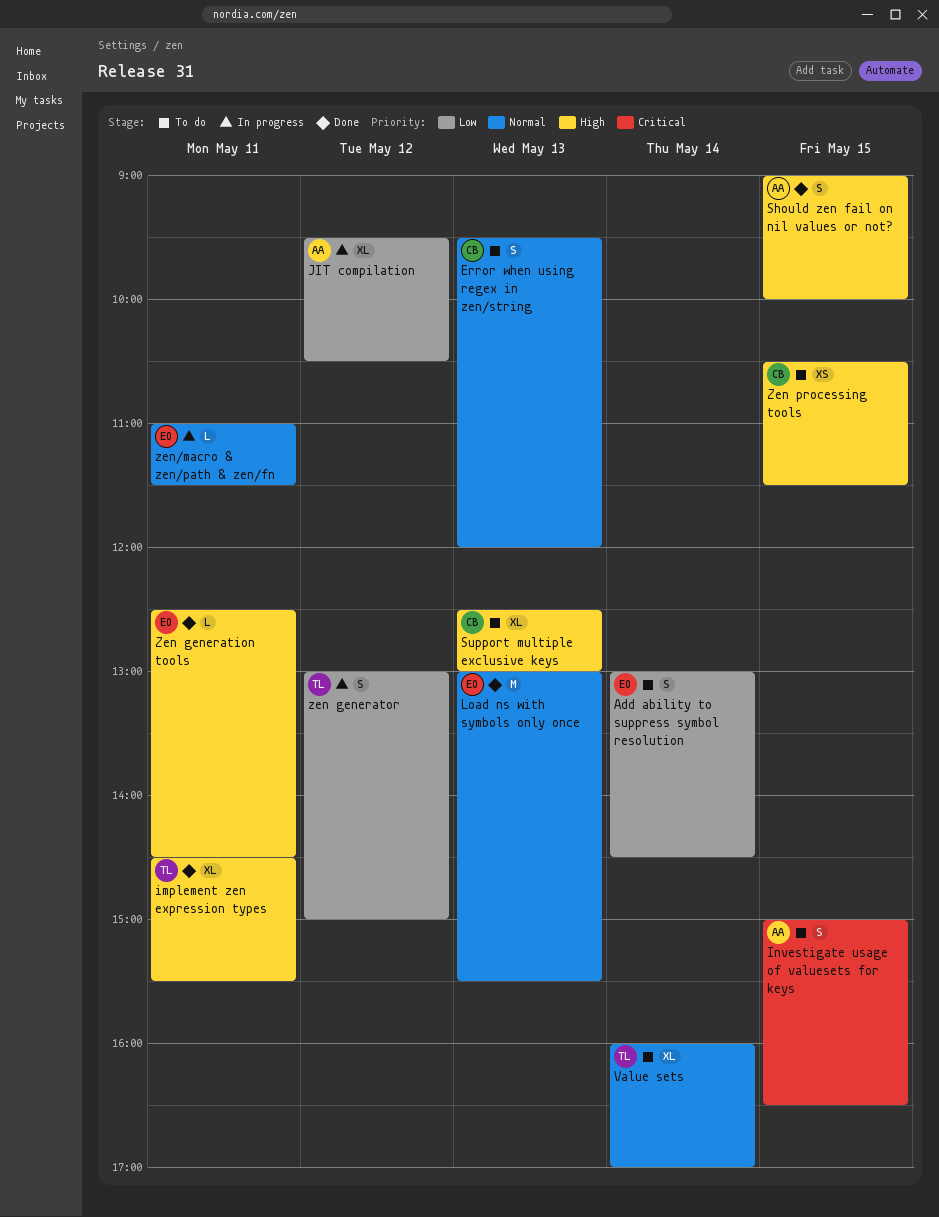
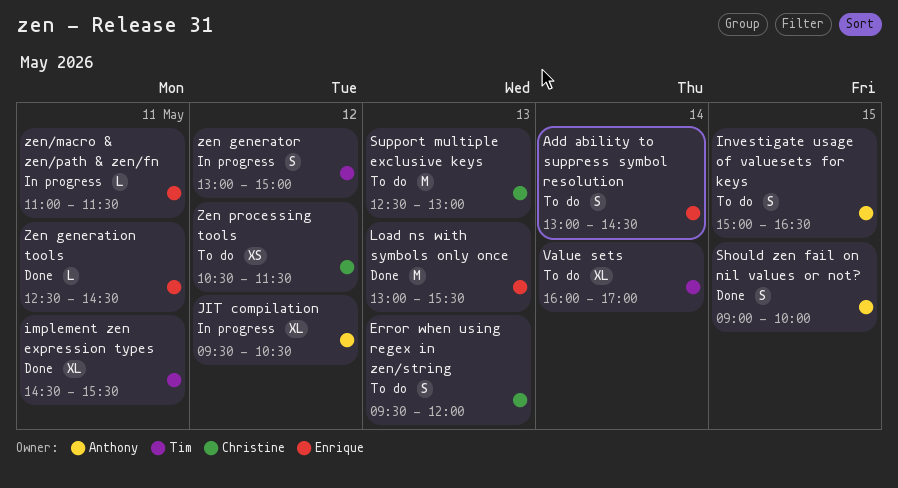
Support multiple exclusive keys, estimate: XL -> M
Zen processing tools, day: May 15 -> May 12

